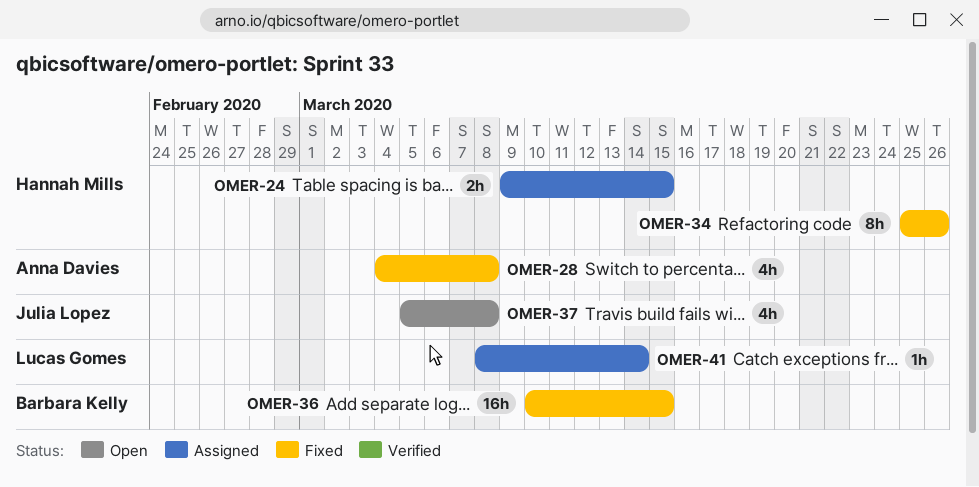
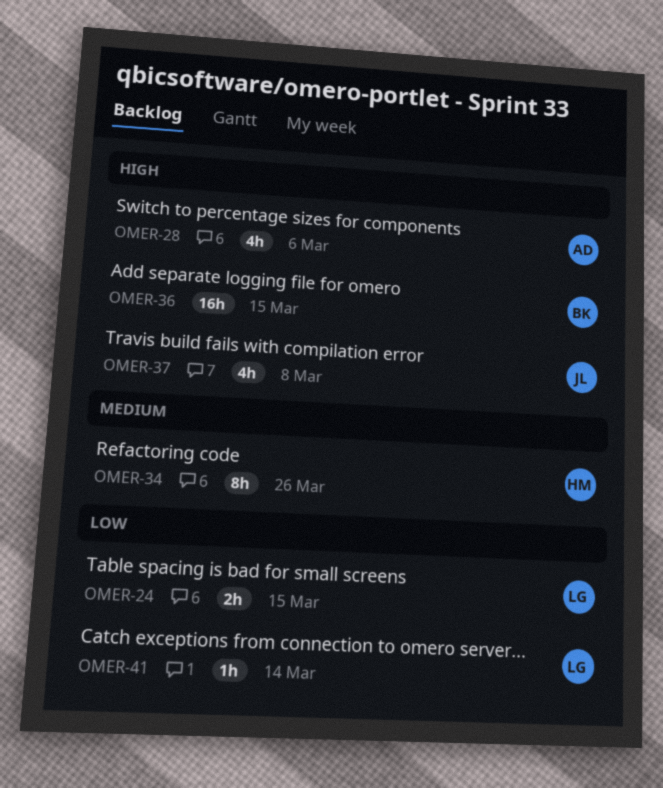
OMER-24, owner: Hannah Mills -> Lucas Gomes
OMER-28, due: Mar 8 -> Mar 6

